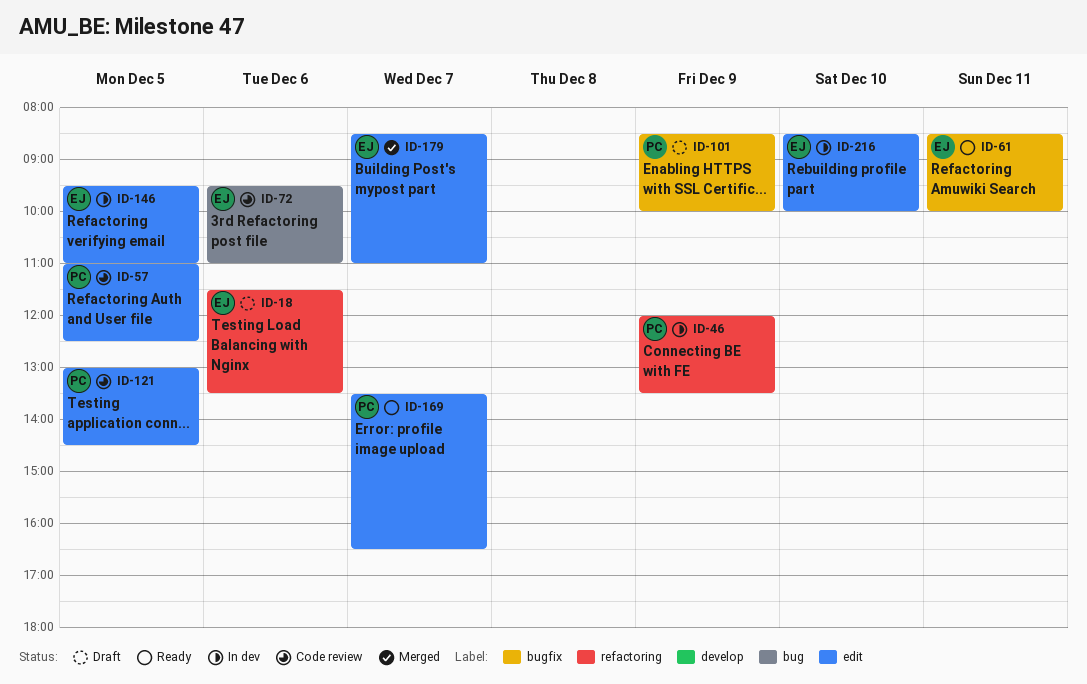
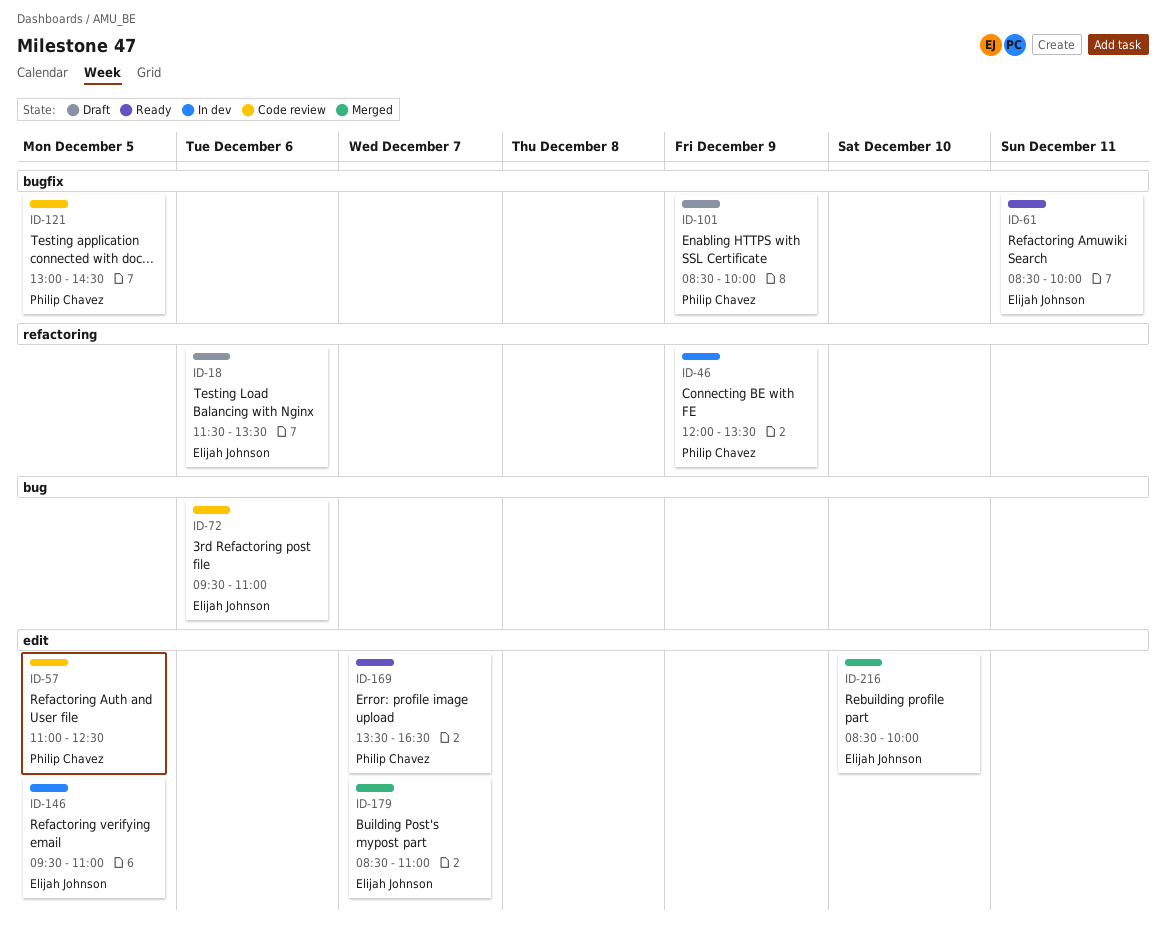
ID-121, label: edit -> bugfix
ID-216, status: In dev -> Merged

